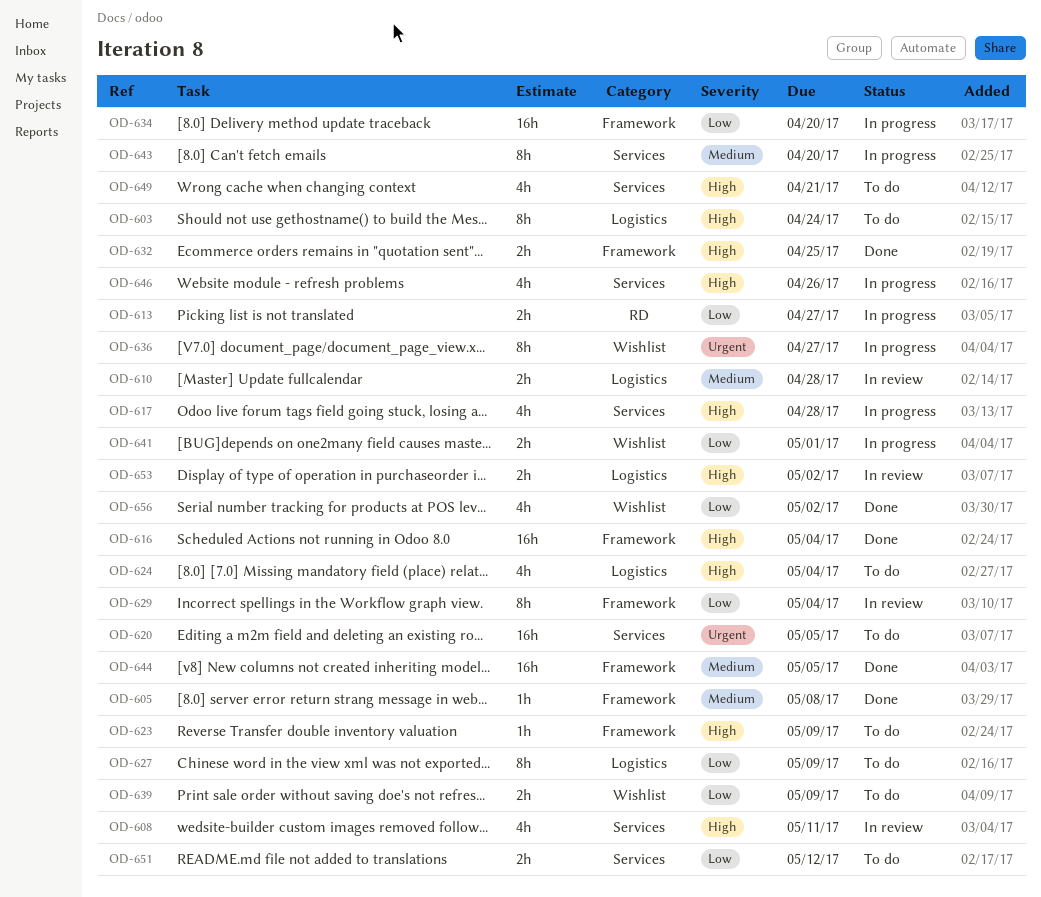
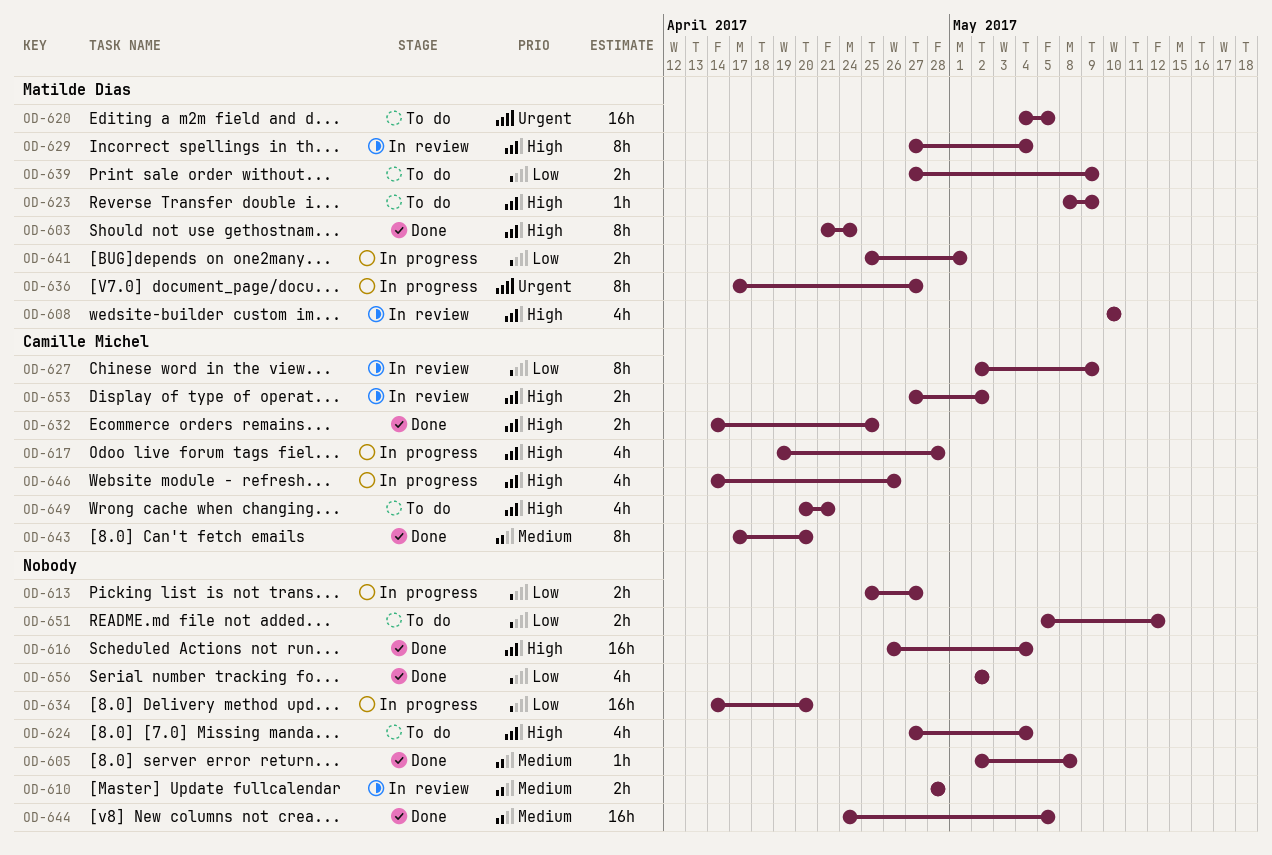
OD-603, status: To do -> Done
OD-608, due: May 11 -> May 10
OD-627, status: To do -> In review
OD-629, priority: Low -> High
OD-643, status: In progress -> Done

